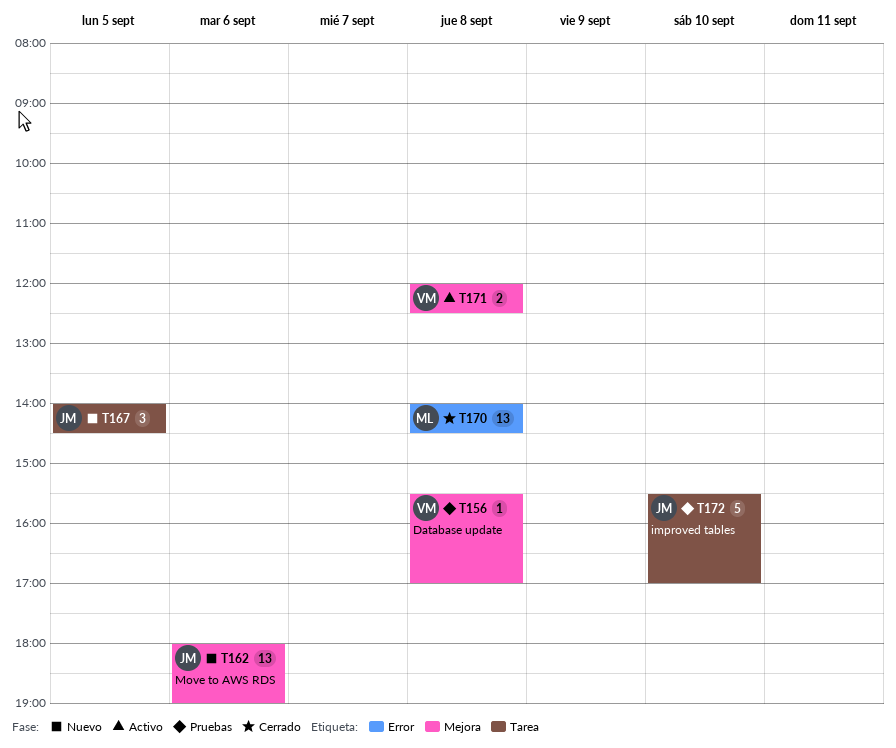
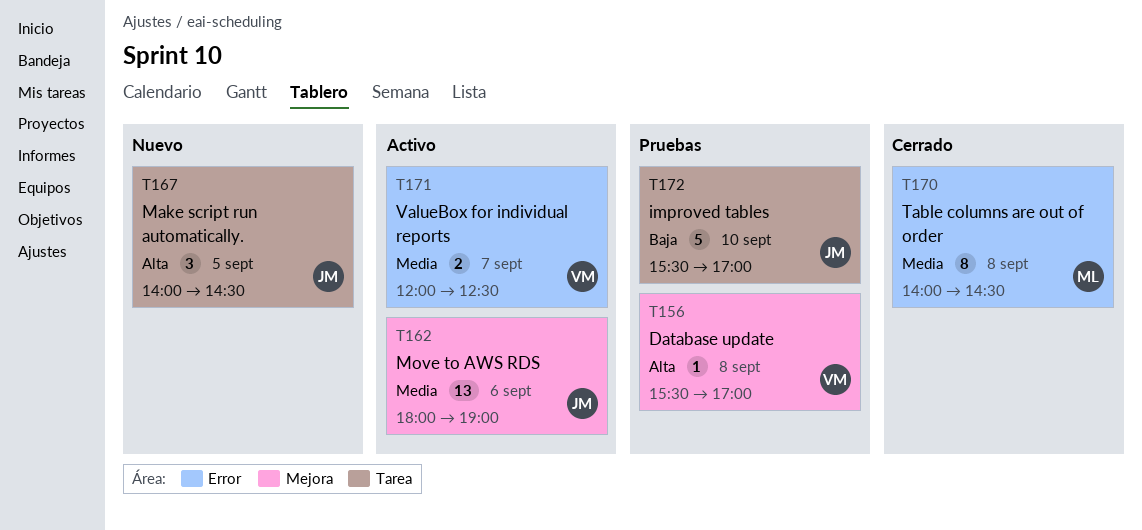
T162, status: Nuevo -> Activo
T170, estimate: 13 -> 8
T171, label: Mejora -> Error
T171, day: Sep 8 -> Sep 7

